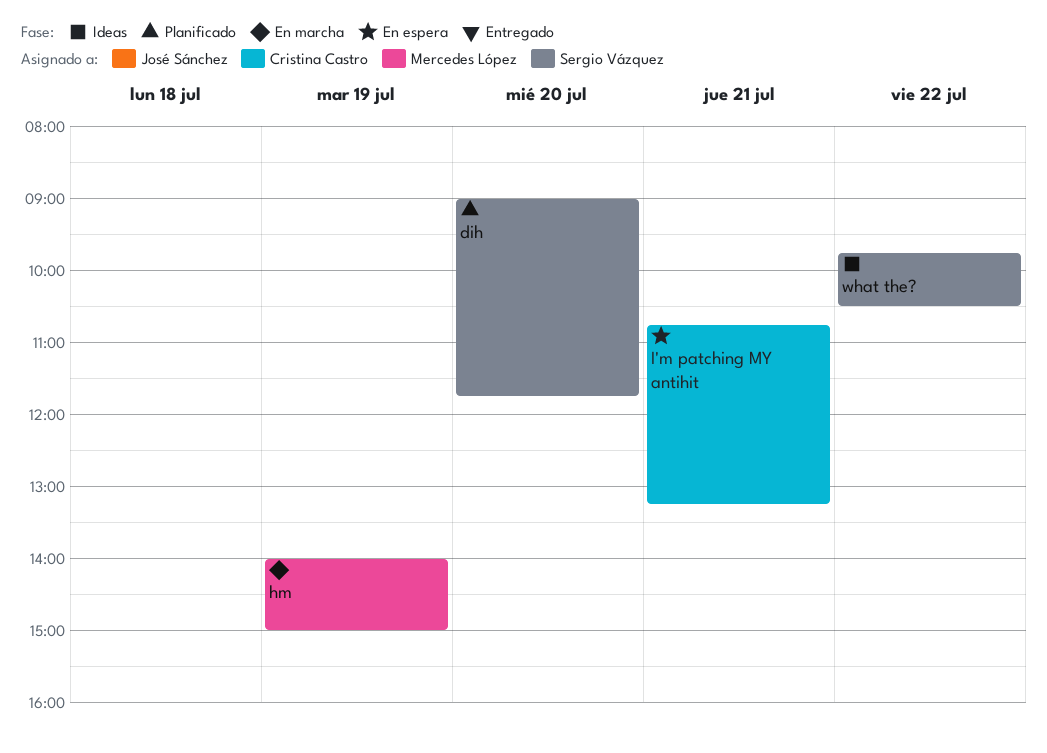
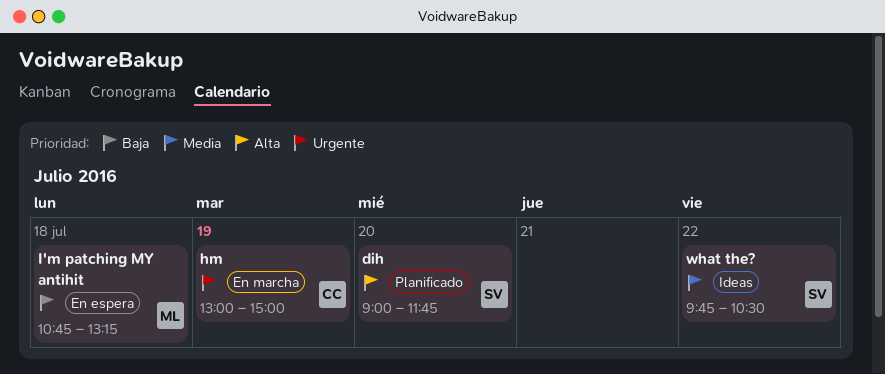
hm, owner: Mercedes López -> Cristina Castro
hm, begins: 14:00 -> 13:00
I'm patching MY antihit, owner: Cristina Castro -> Mercedes López
I'm patching MY antihit, day: Jul 21 -> Jul 18

